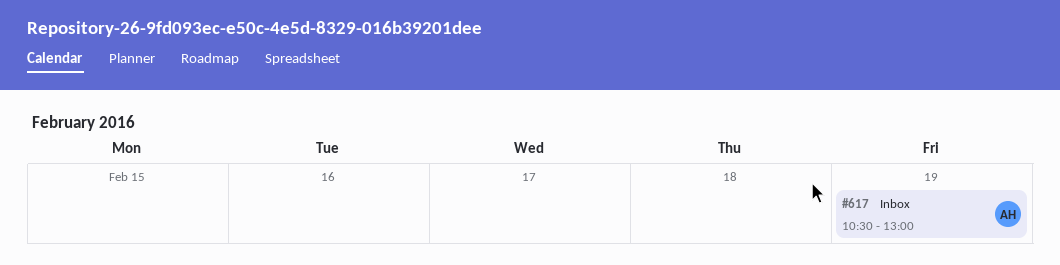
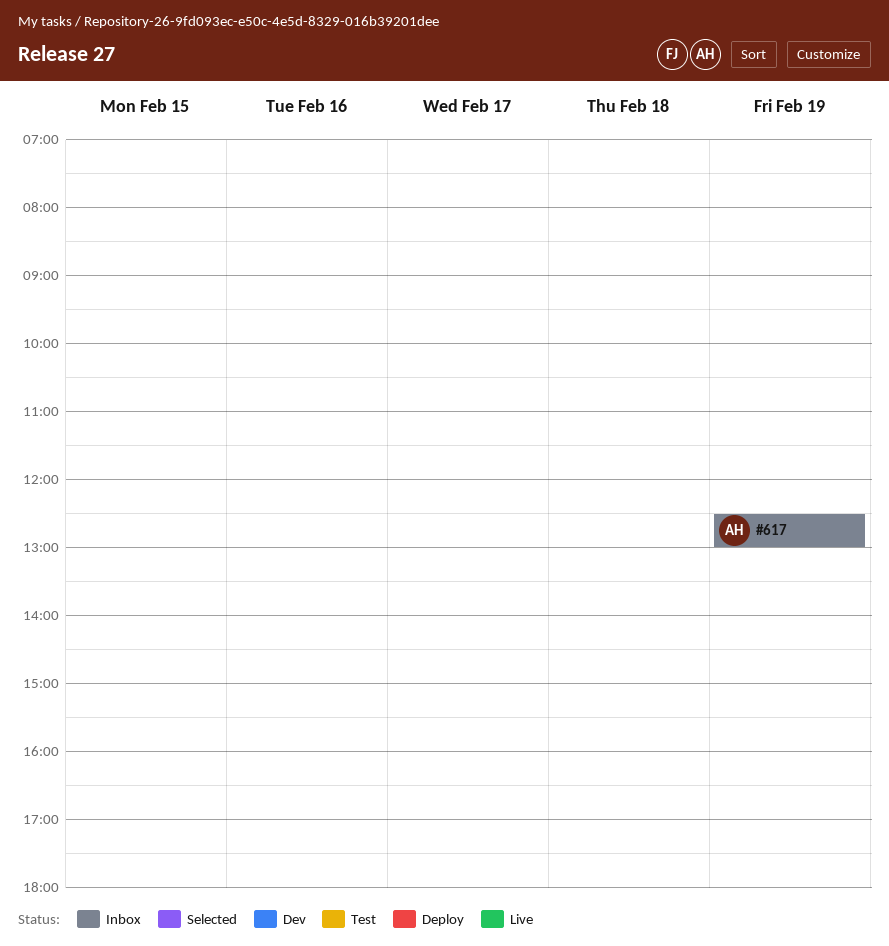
#617, begins: 10:30 -> 12:30

